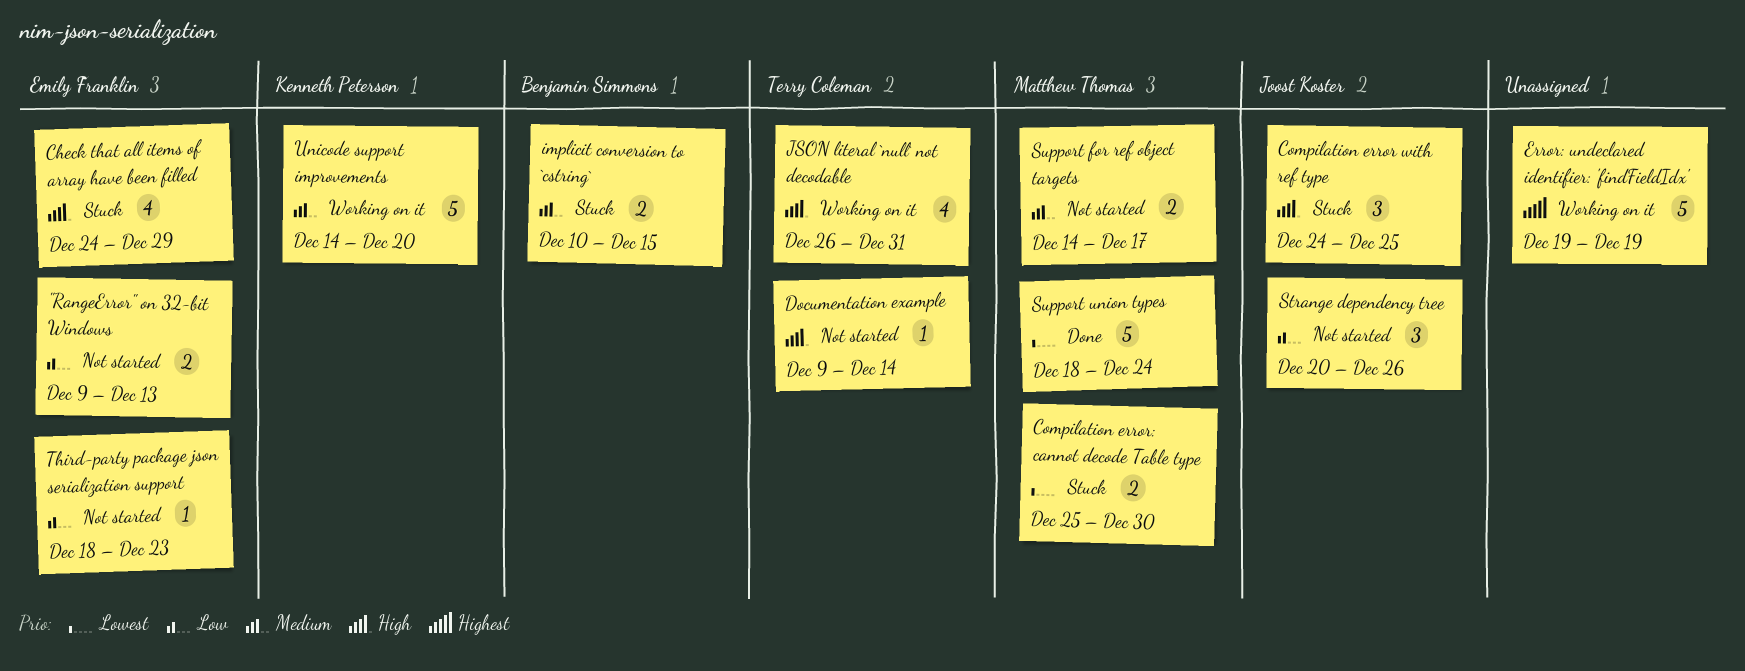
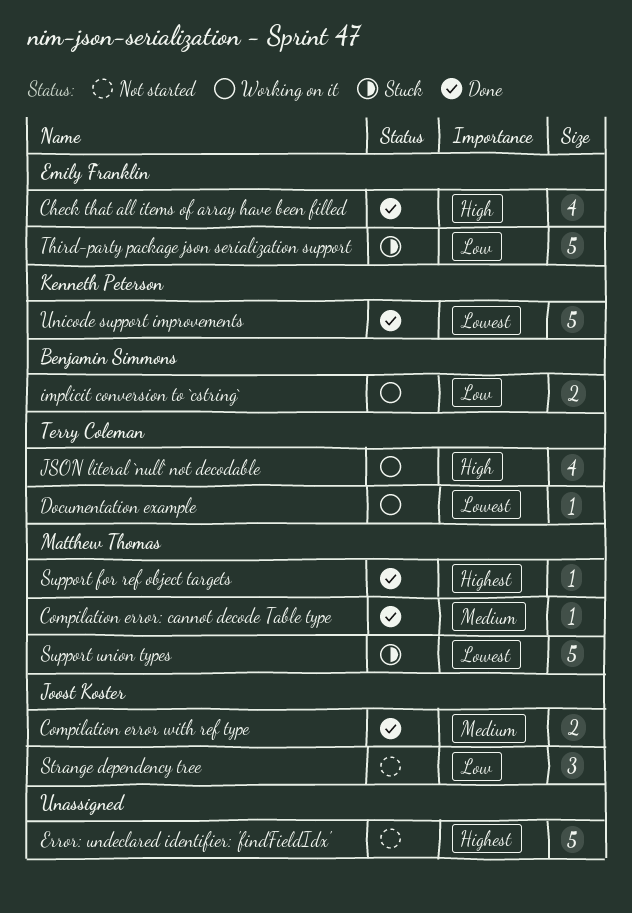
"RangeError" on 32-bit Windows: present -> none
Check that all items of array have been filled, status: Stuck -> Done
Compilation error with ref type, status: Stuck -> Done
Compilation error with ref type, priority: High -> Medium
Compilation error with ref type, estimate: 3 -> 2
Compilation error: cannot decode Table type, status: Stuck -> Done
Compilation error: cannot decode Table type, priority: Lowest -> Medium
Compilation error: cannot decode Table type, estimate: 2 -> 1
Documentation example, status: Not started -> Working on it
Documentation example, priority: High -> Lowest
Error: undeclared identifier: 'findFieldIdx', status: Working on it -> Not started
implicit conversion to `cstring`, status: Stuck -> Working on it
implicit conversion to `cstring`, priority: Medium -> Low
Support for ref object targets, status: Not started -> Done
Support for ref object targets, priority: Medium -> Highest
Support for ref object targets, estimate: 2 -> 1
Support union types, status: Done -> Stuck
Third-party package json serialization support, status: Not started -> Stuck
Third-party package json serialization support, estimate: 1 -> 5
Unicode support improvements, status: Working on it -> Done
Unicode support improvements, priority: Medium -> Lowest

